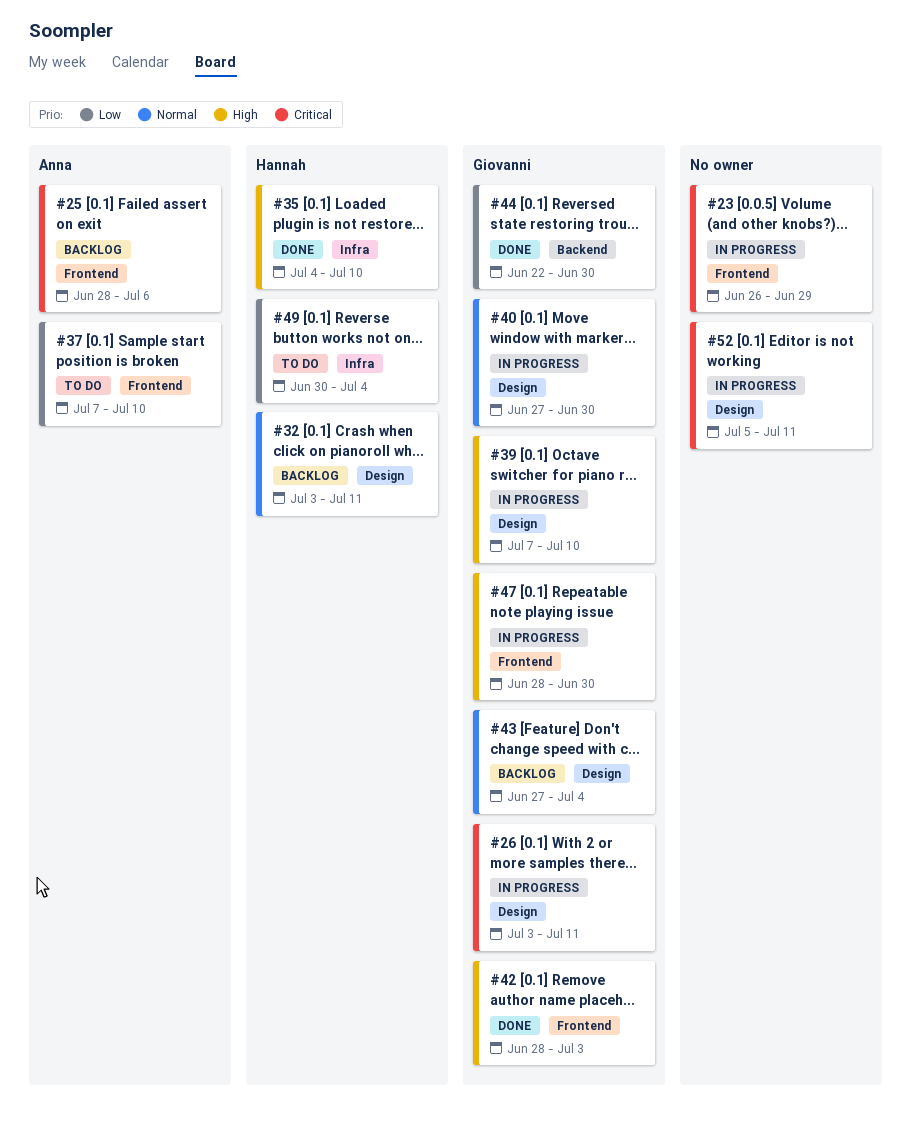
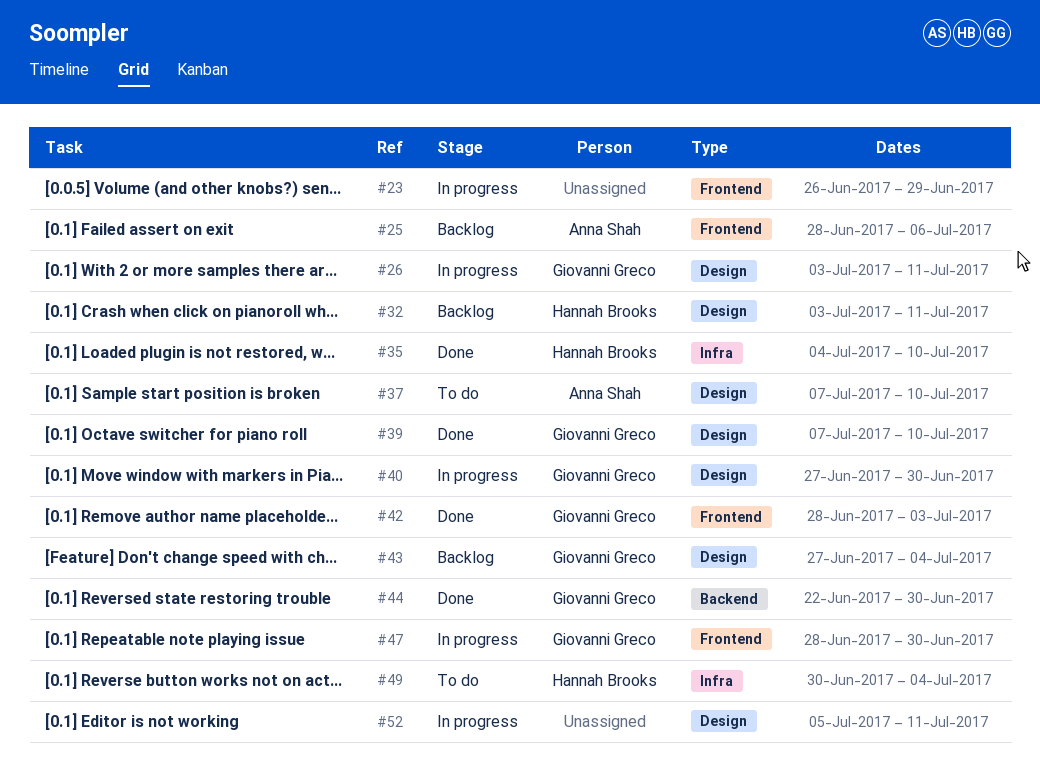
#37, label: Frontend -> Design
#39, status: In progress -> Done

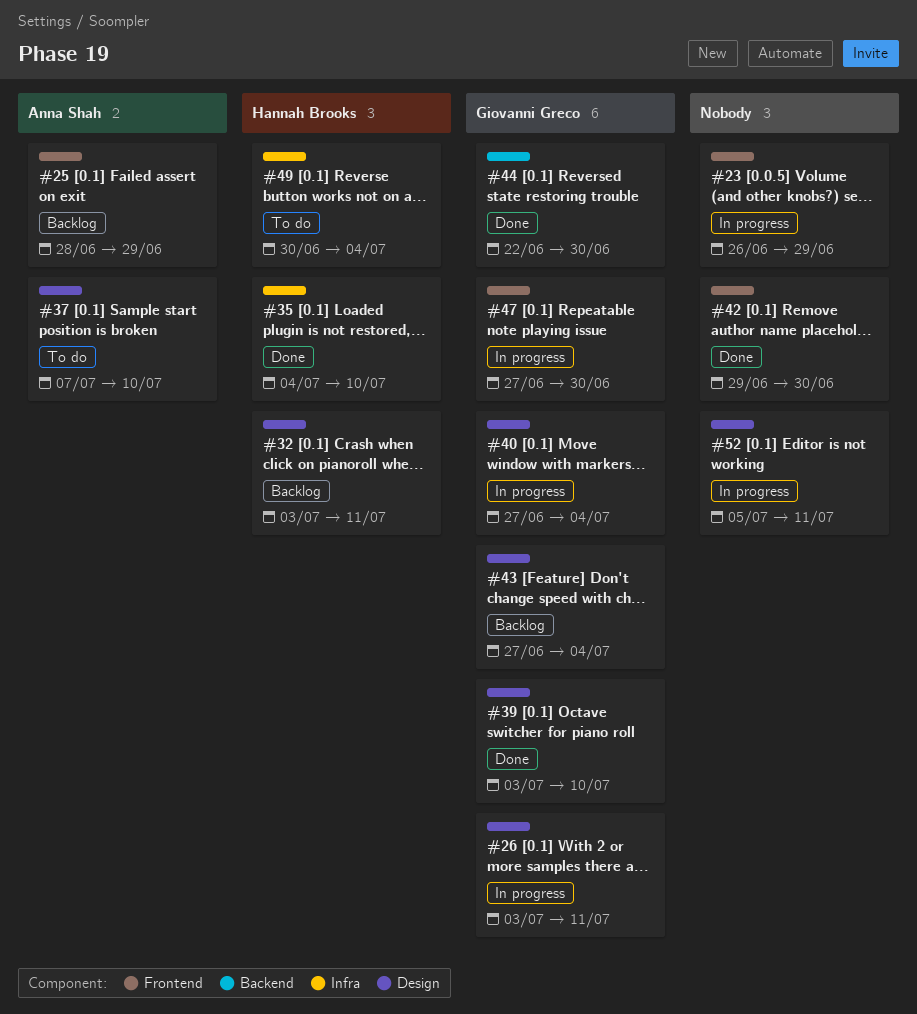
#25, due: Jul 6 -> Jun 29
#39, start: Jul 7 -> Jul 3
#40, due: Jun 30 -> Jul 4
#42, owner: Giovanni Greco -> none
#42, start: Jun 28 -> Jun 29
#42, due: Jul 3 -> Jun 30
#47, start: Jun 28 -> Jun 27

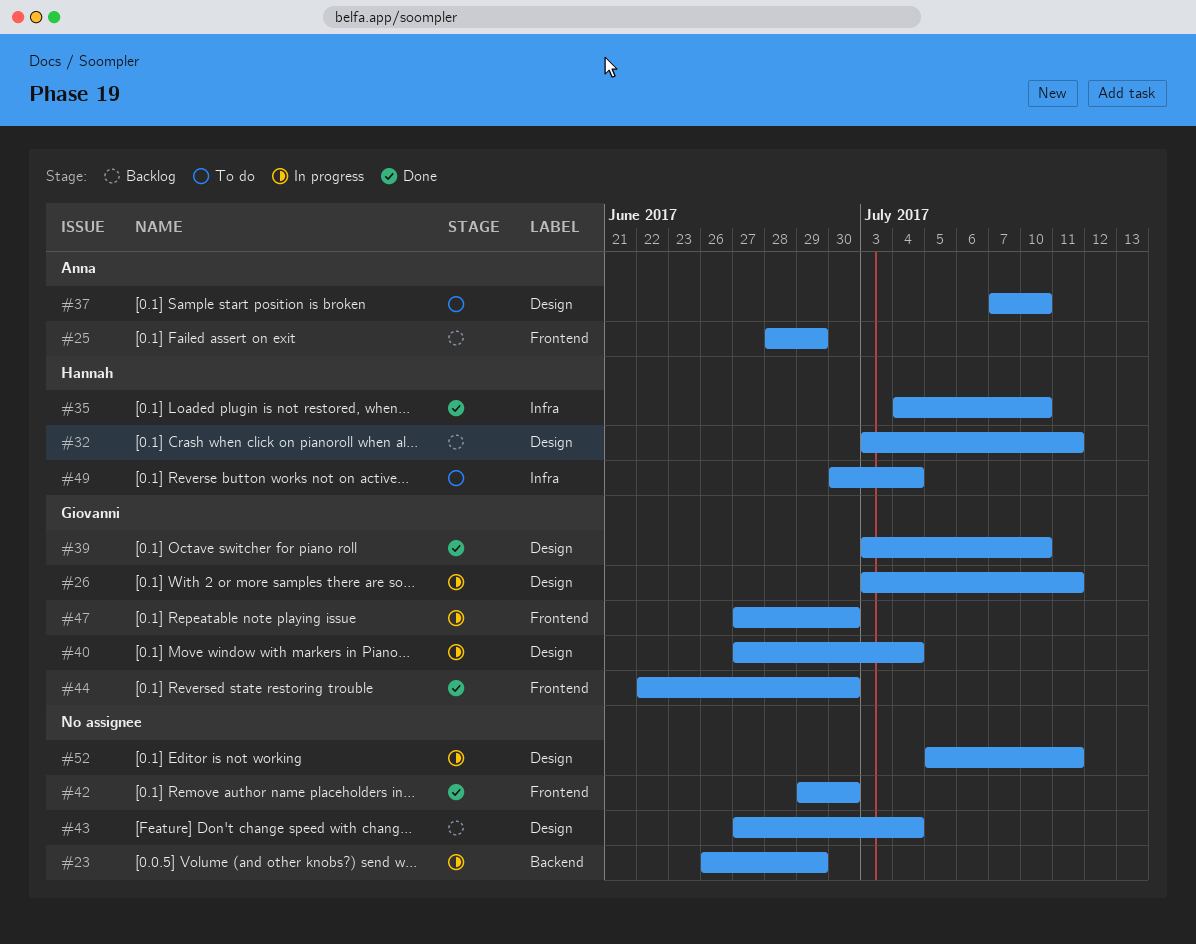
#23, label: Frontend -> Backend
#43, owner: Giovanni Greco -> none
#44, label: Backend -> Frontend

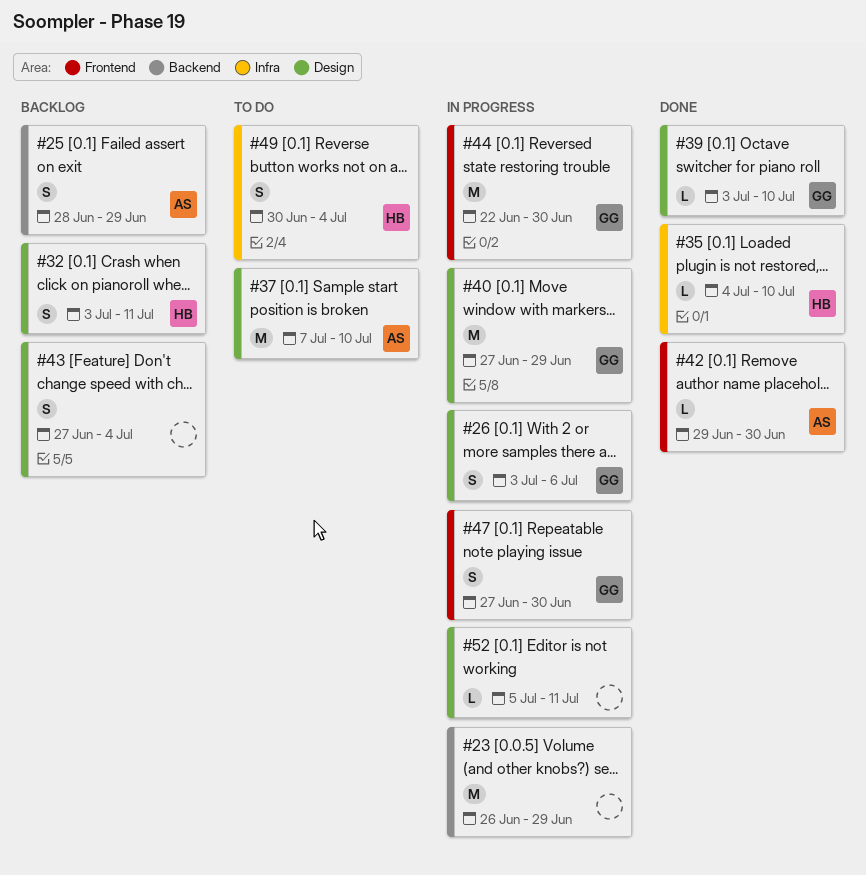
#25, label: Frontend -> Backend
#26, due: Jul 11 -> Jul 6
#40, due: Jul 4 -> Jun 29
#42, owner: none -> Anna
#44, status: Done -> In progress

